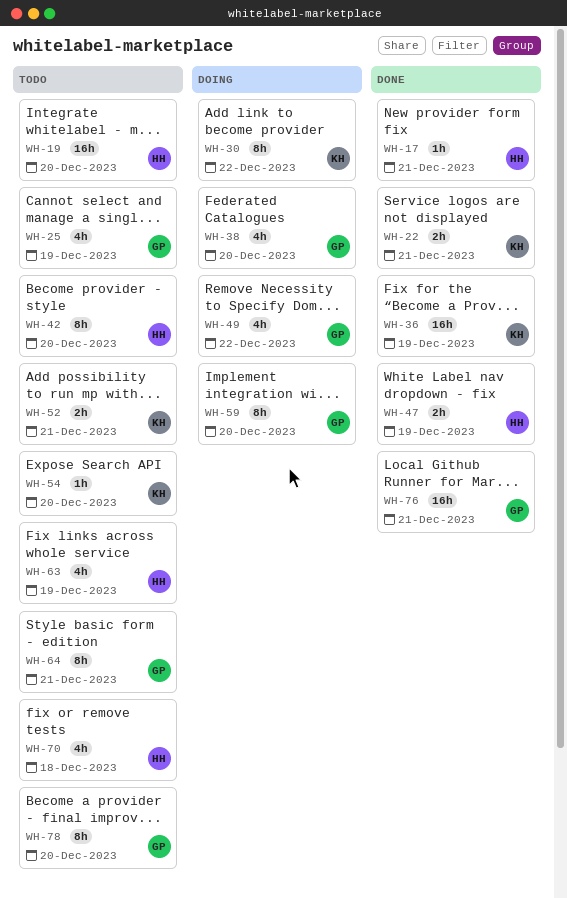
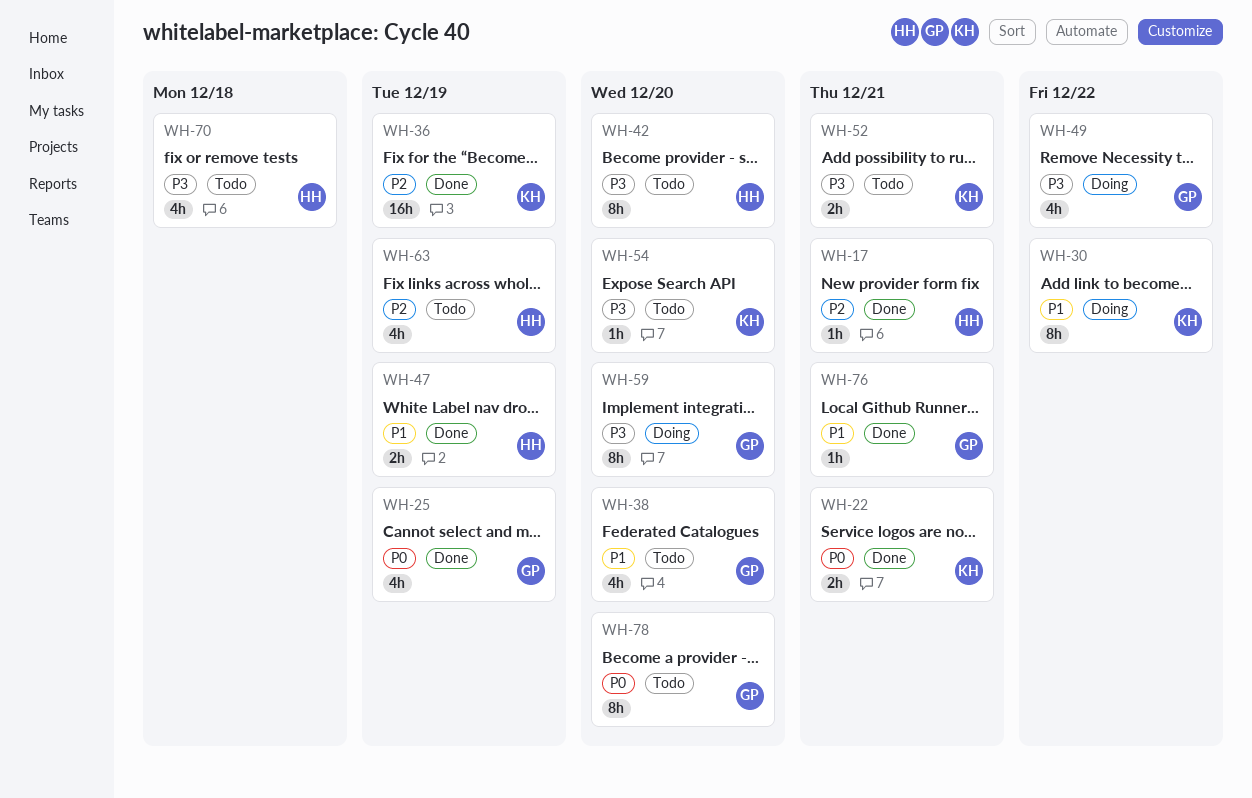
WH-19: present -> none
WH-25, status: Todo -> Done
WH-38, status: Doing -> Todo
WH-64: present -> none
WH-76, estimate: 16h -> 1h

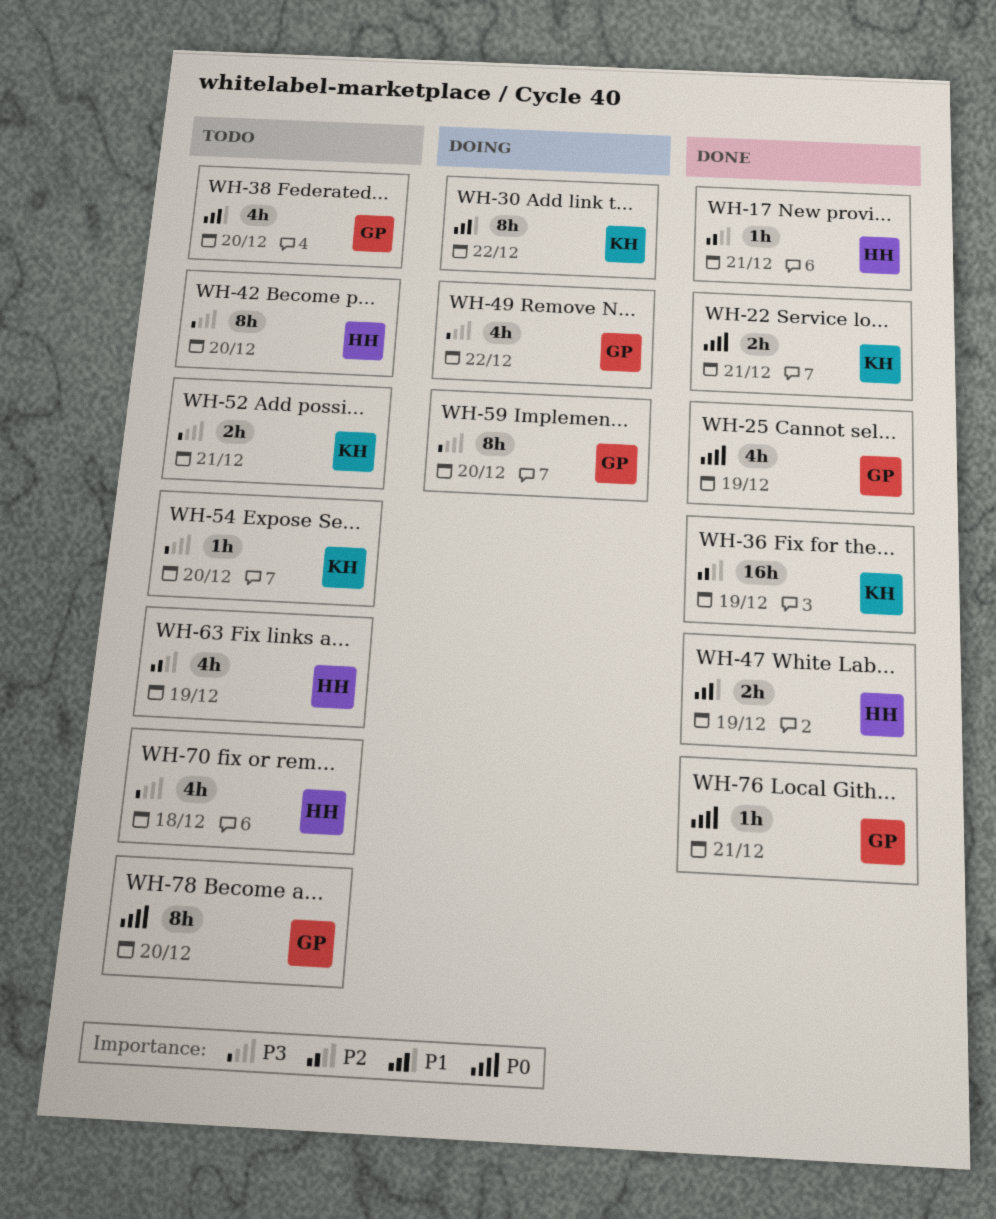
WH-76, priority: P1 -> P0

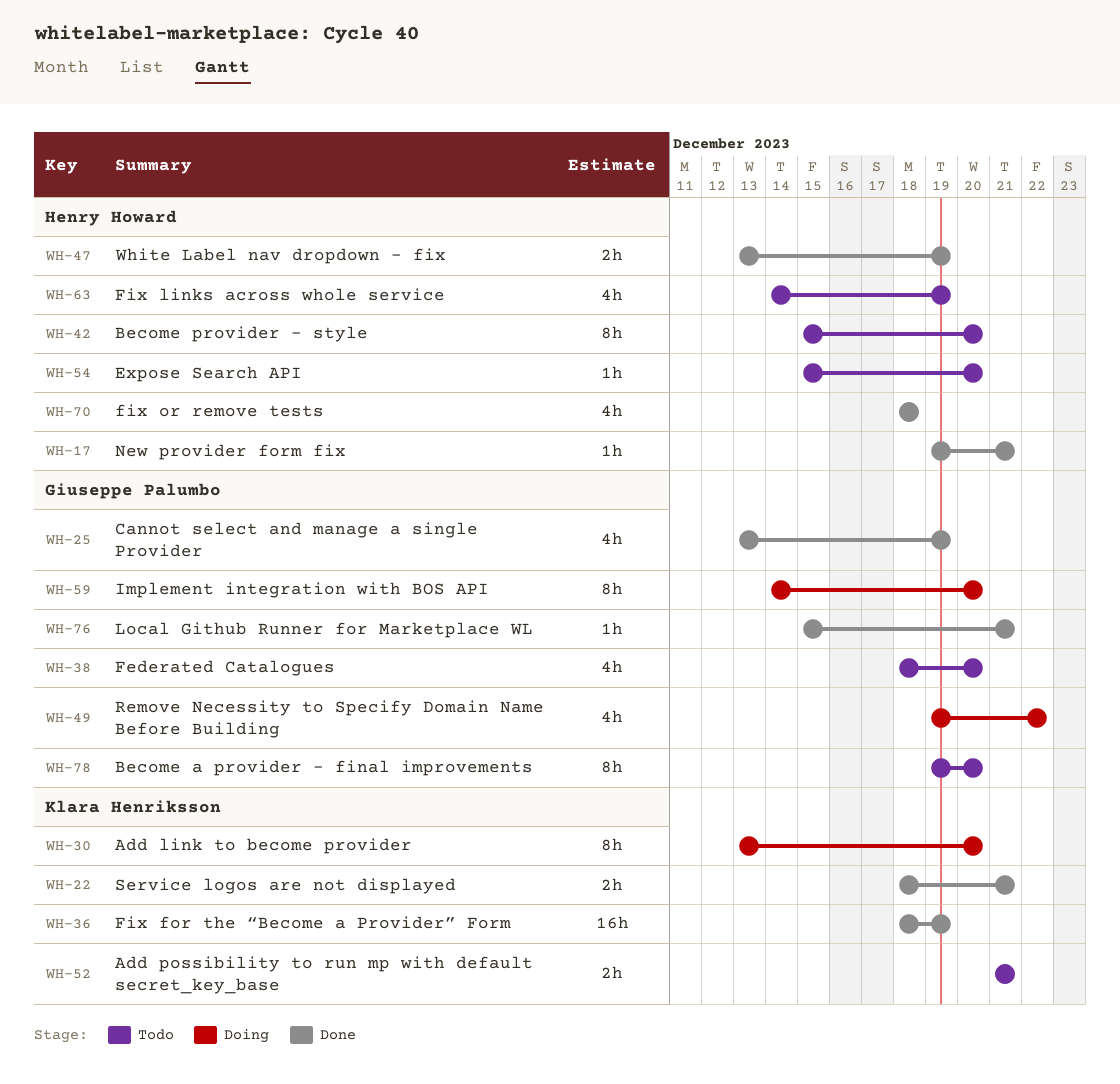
WH-30, due: Dec 22 -> Dec 20
WH-54, owner: Klara Henriksson -> Henry Howard
WH-70, status: Todo -> Done

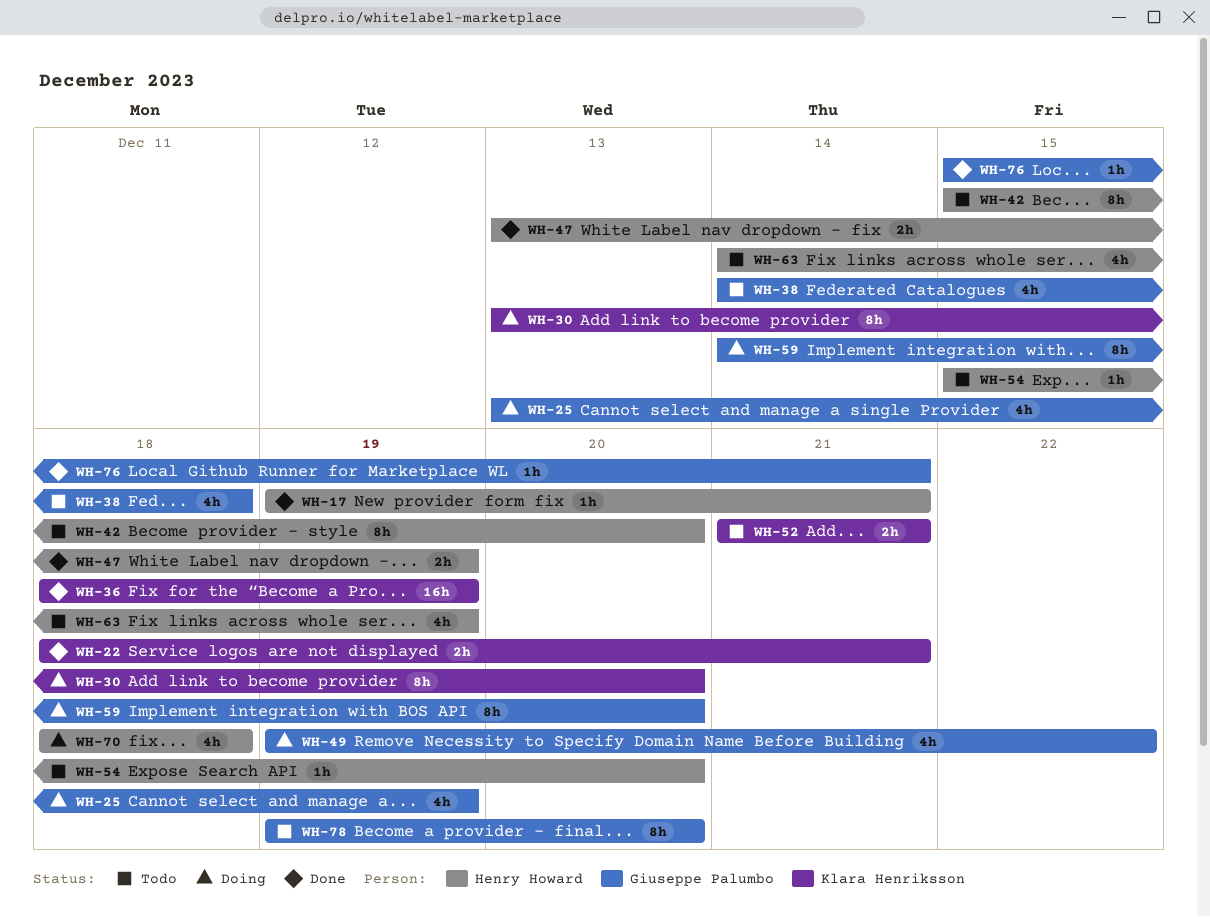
WH-25, status: Done -> Doing
WH-38, start: Dec 18 -> Dec 14
WH-38, due: Dec 20 -> Dec 18
WH-70, status: Done -> Doing

